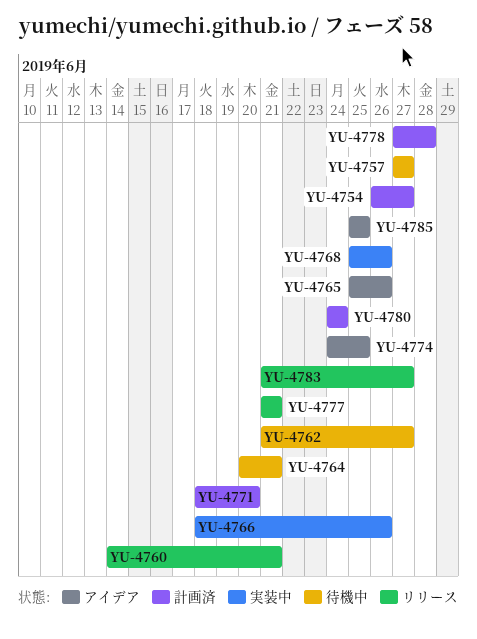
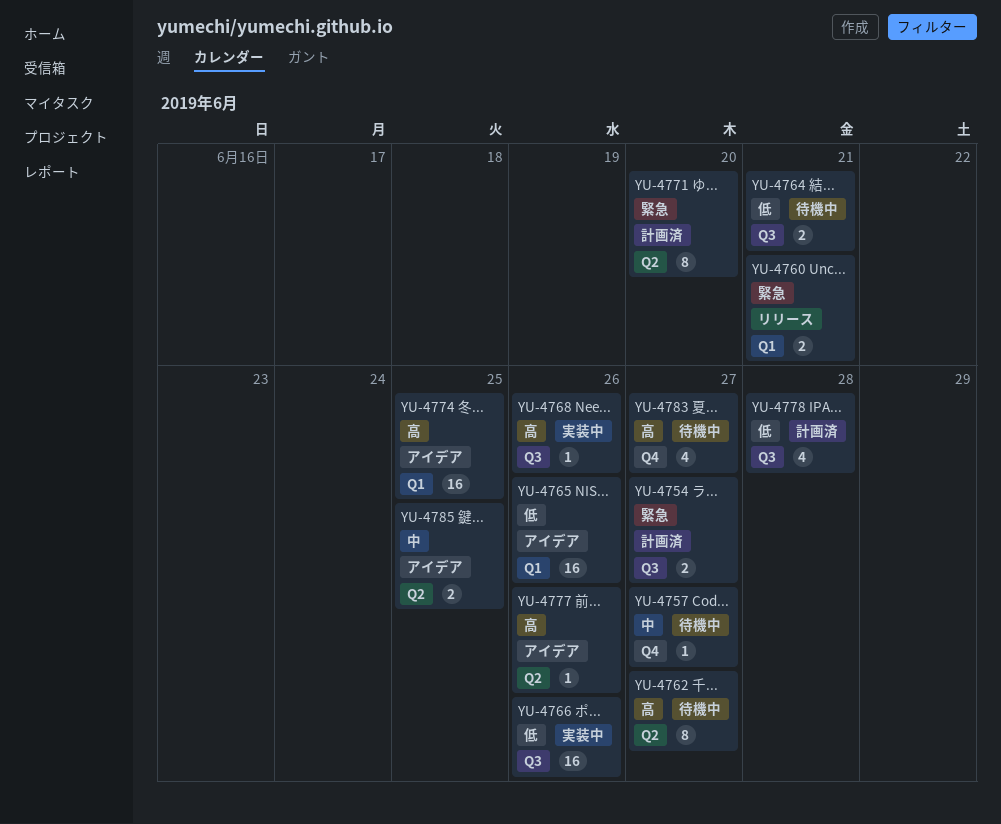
YU-4777, status: リリース -> アイデア
YU-4777, due: Jun 21 -> Jun 26
YU-4780: present -> none
YU-4783, status: リリース -> 待機中

